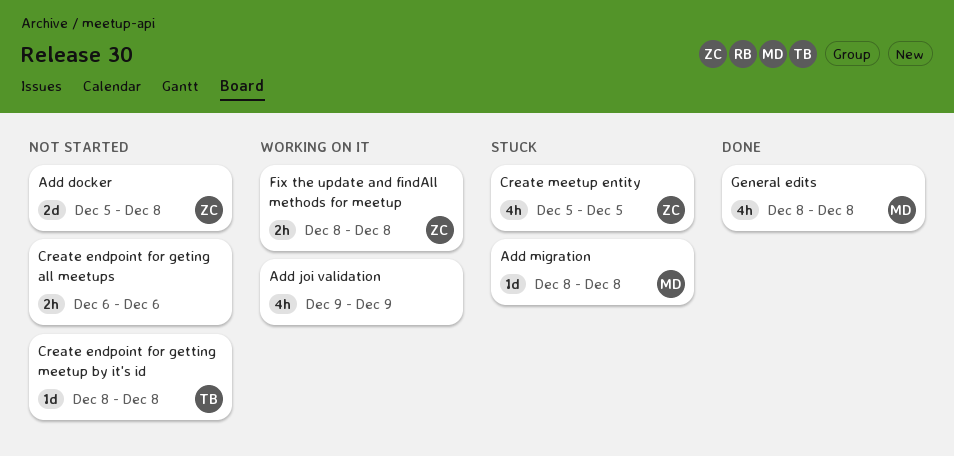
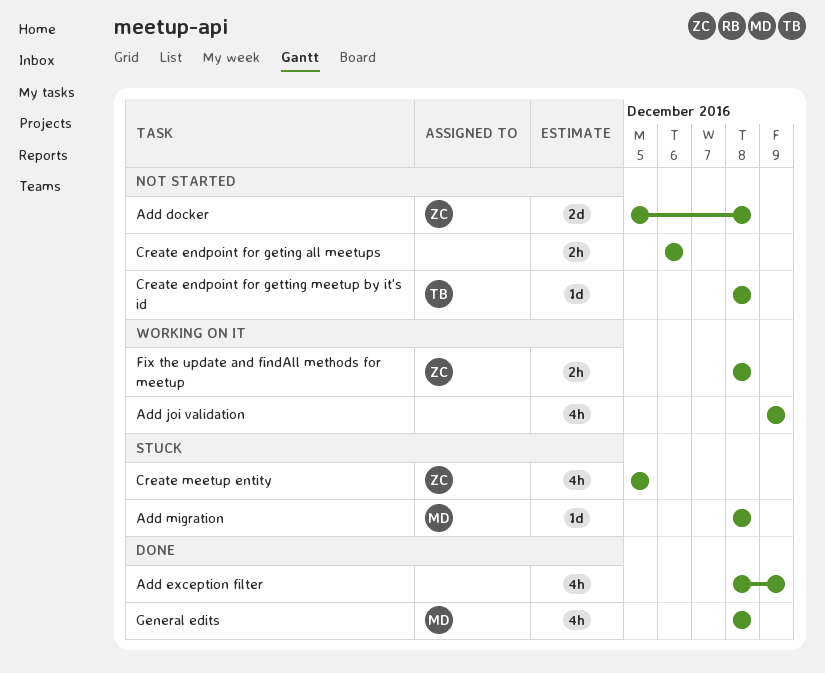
Add exception filter: none -> present

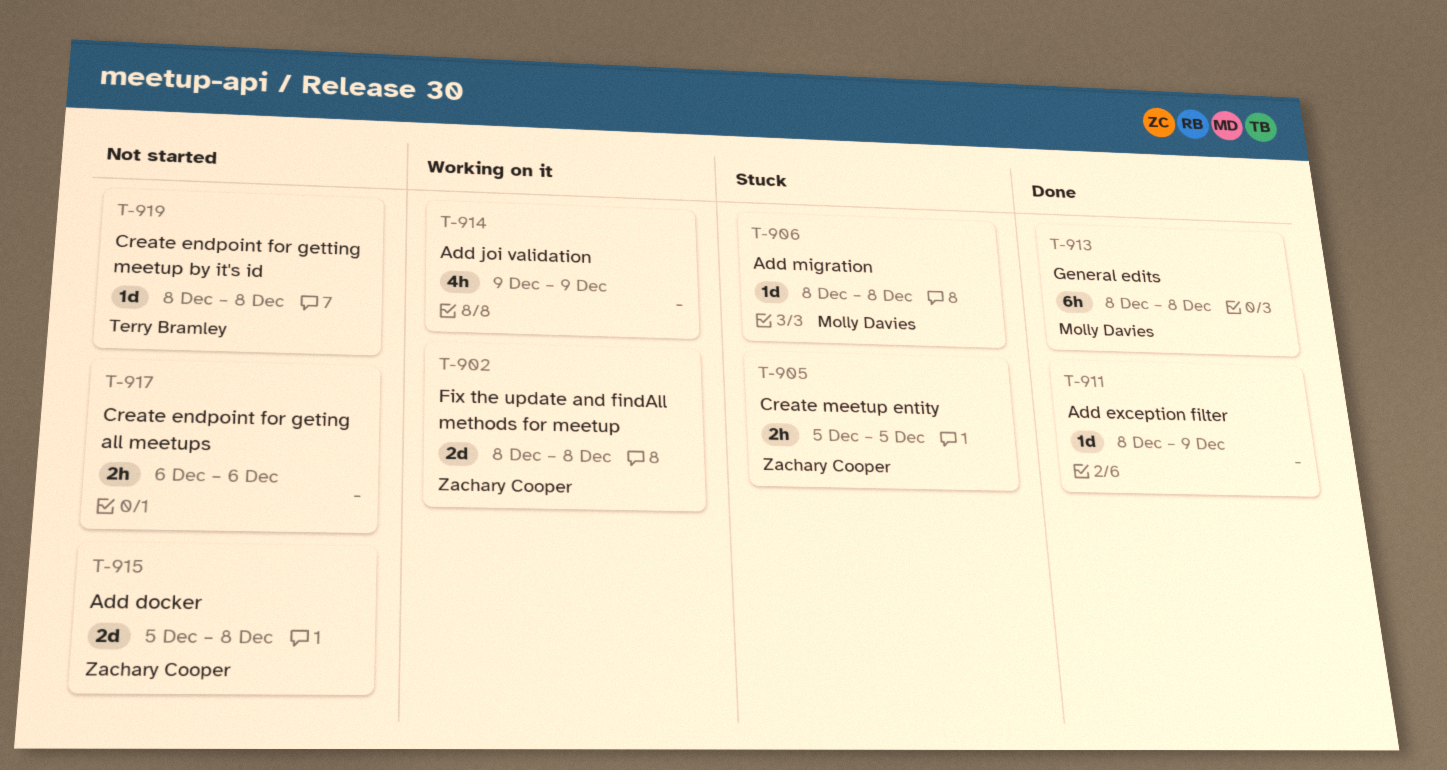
Add exception filter, estimate: 4h -> 1d
Create meetup entity, estimate: 4h -> 2h
Fix the update and findAll methods for meetup, estimate: 2h -> 2d
General edits, estimate: 4h -> 6h

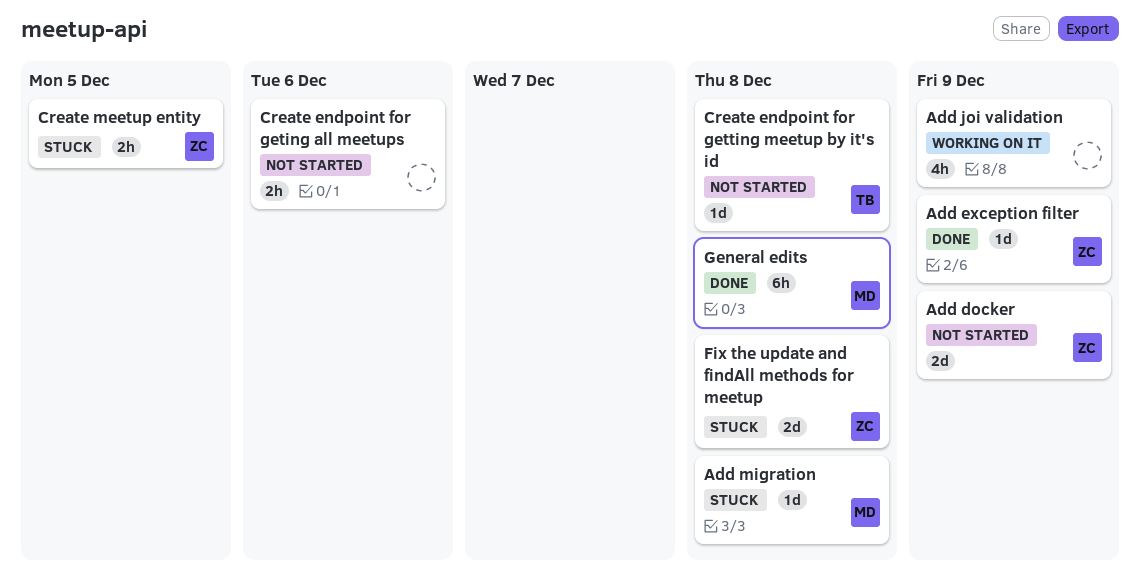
Add docker, due: Dec 8 -> Dec 9
Add exception filter, owner: none -> Zachary Cooper
Fix the update and findAll methods for meetup, status: Working on it -> Stuck

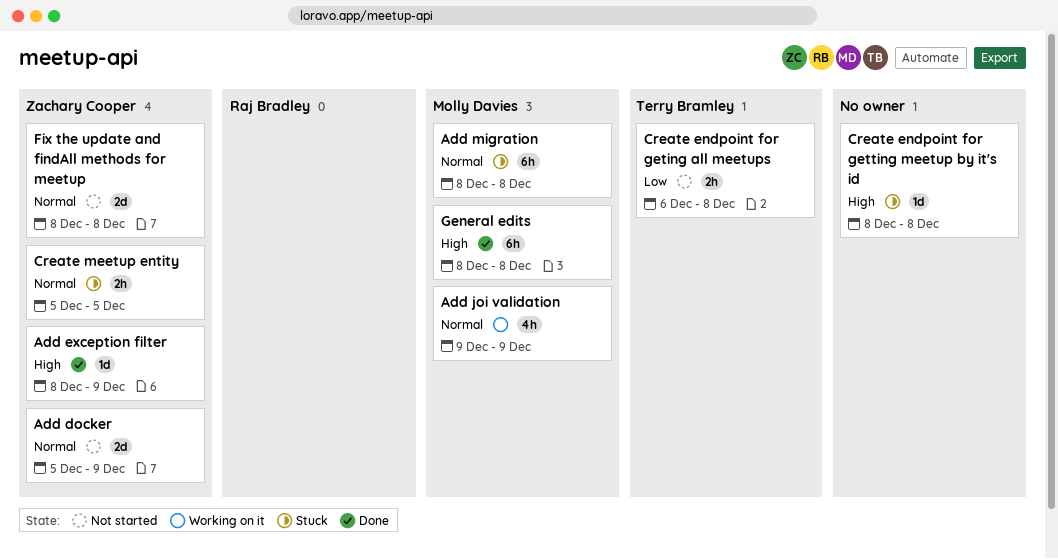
Add joi validation, owner: none -> Molly Davies
Add migration, estimate: 1d -> 6h
Create endpoint for geting all meetups, owner: none -> Terry Bramley
Create endpoint for geting all meetups, due: Dec 6 -> Dec 8
Create endpoint for getting meetup by it's id, status: Not started -> Stuck
Create endpoint for getting meetup by it's id, owner: Terry Bramley -> none
Fix the update and findAll methods for meetup, status: Stuck -> Not started

